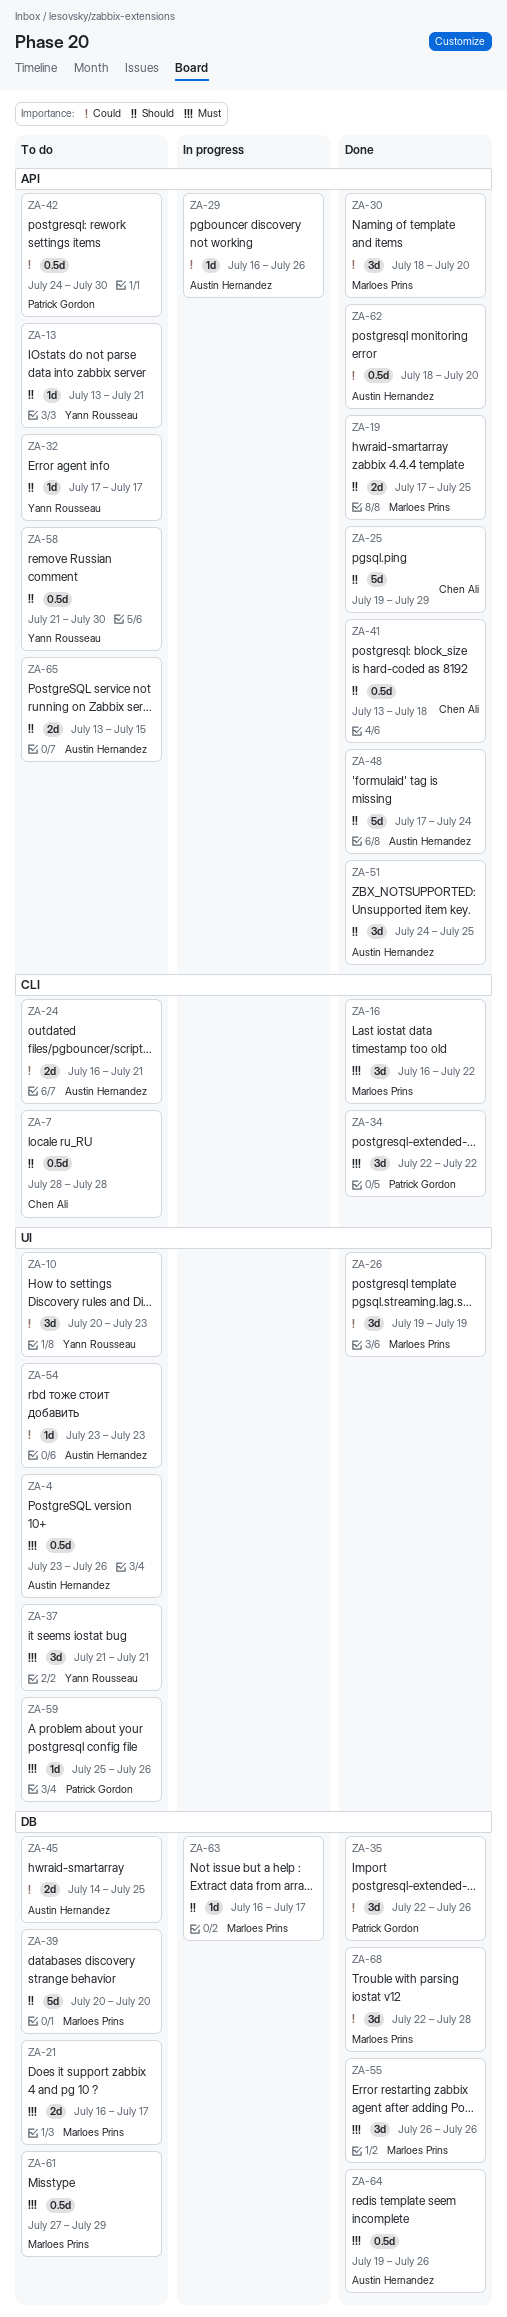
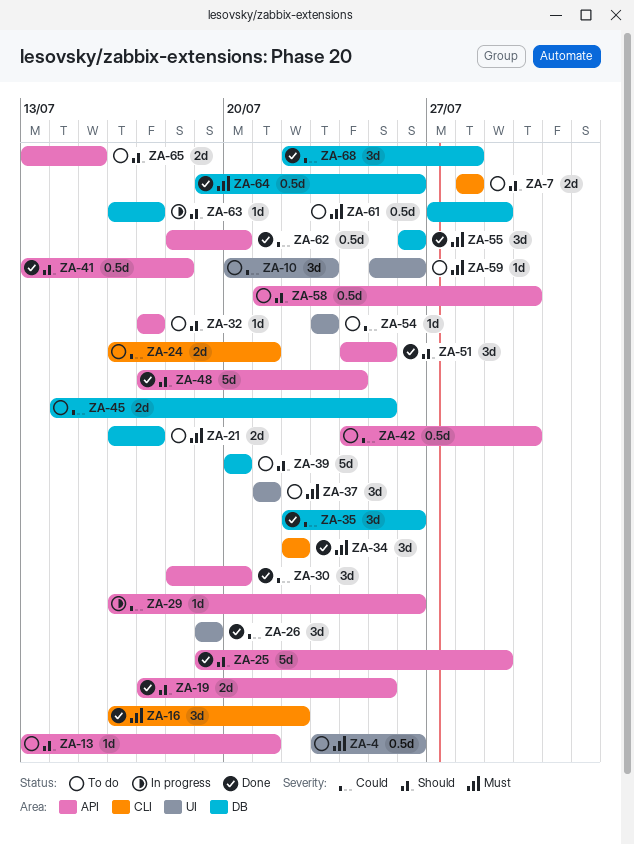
ZA-7, estimate: 0.5d -> 2d

